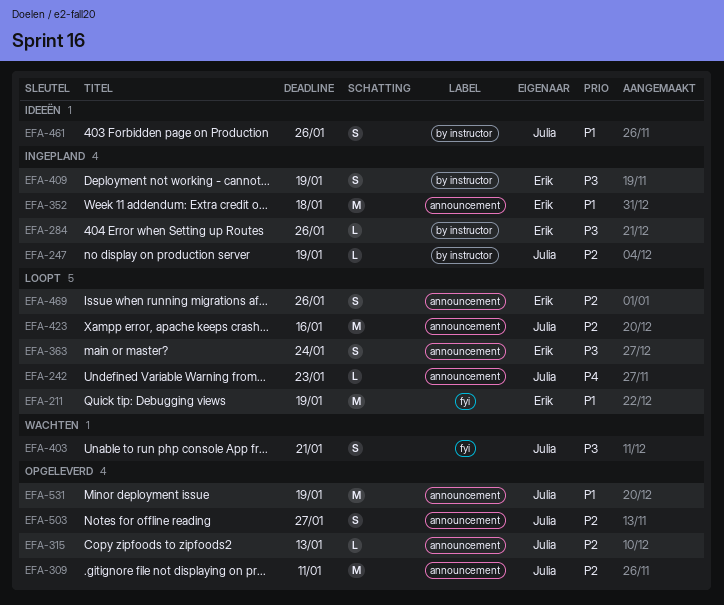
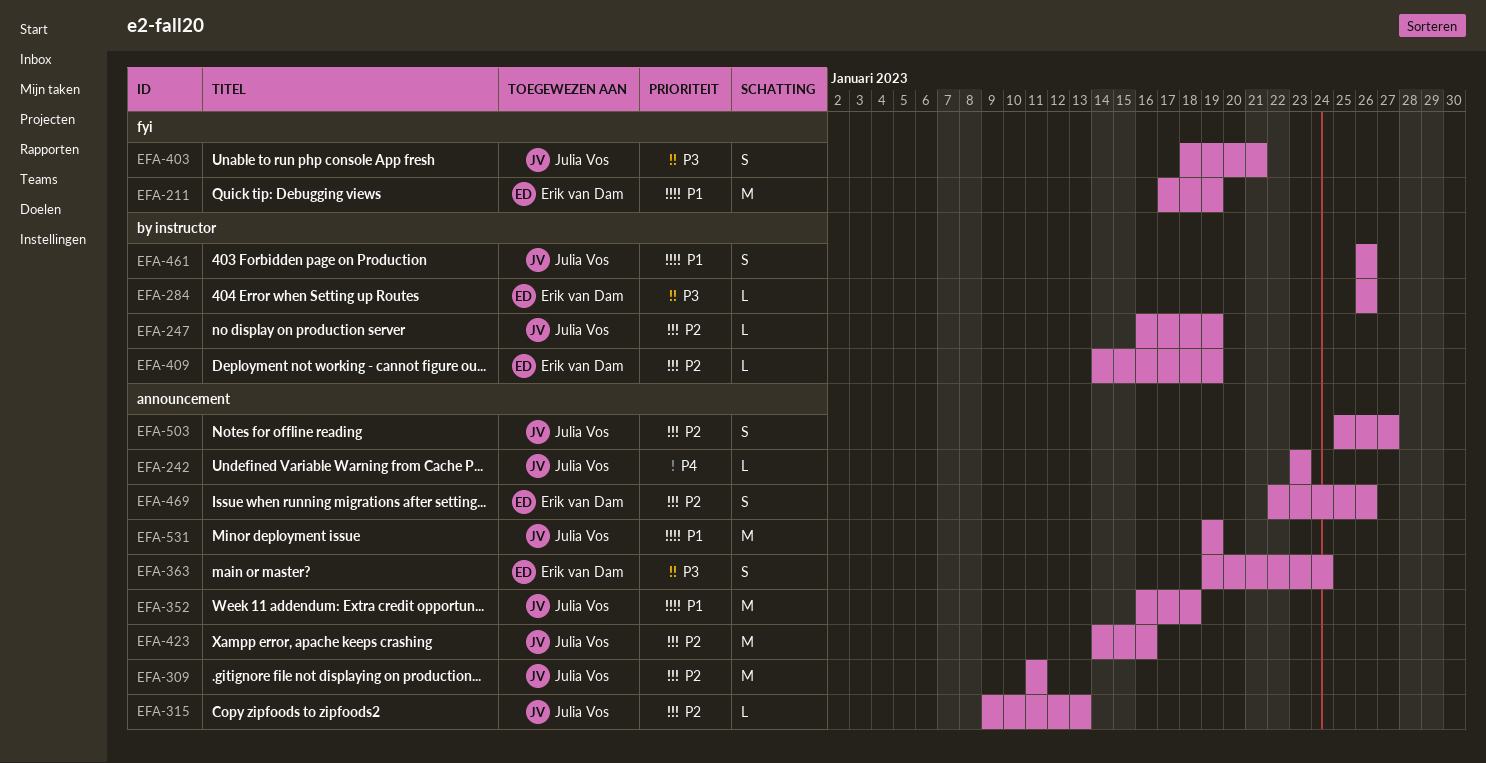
EFA-352, owner: Erik van Dam -> Julia Vos
EFA-409, priority: P3 -> P2
EFA-409, estimate: S -> L

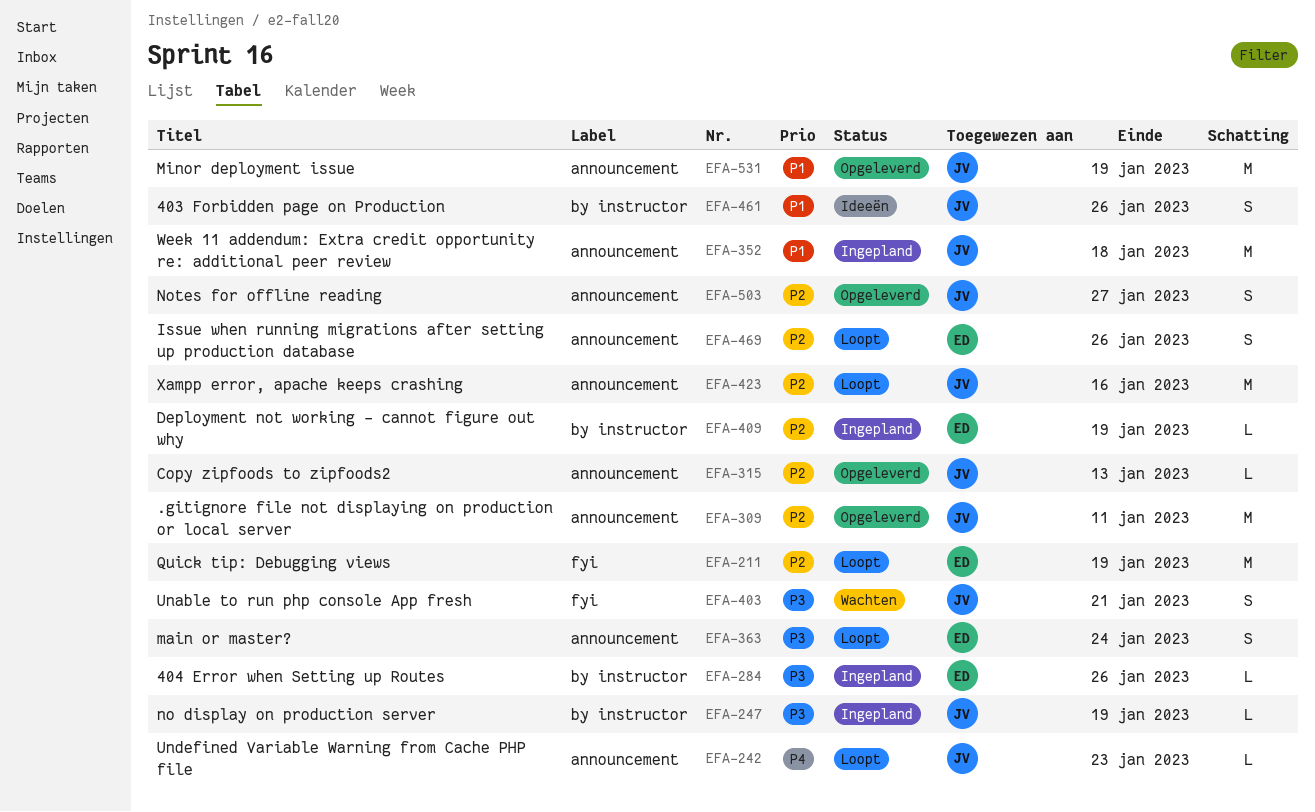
EFA-211, priority: P1 -> P2
EFA-247, priority: P2 -> P3

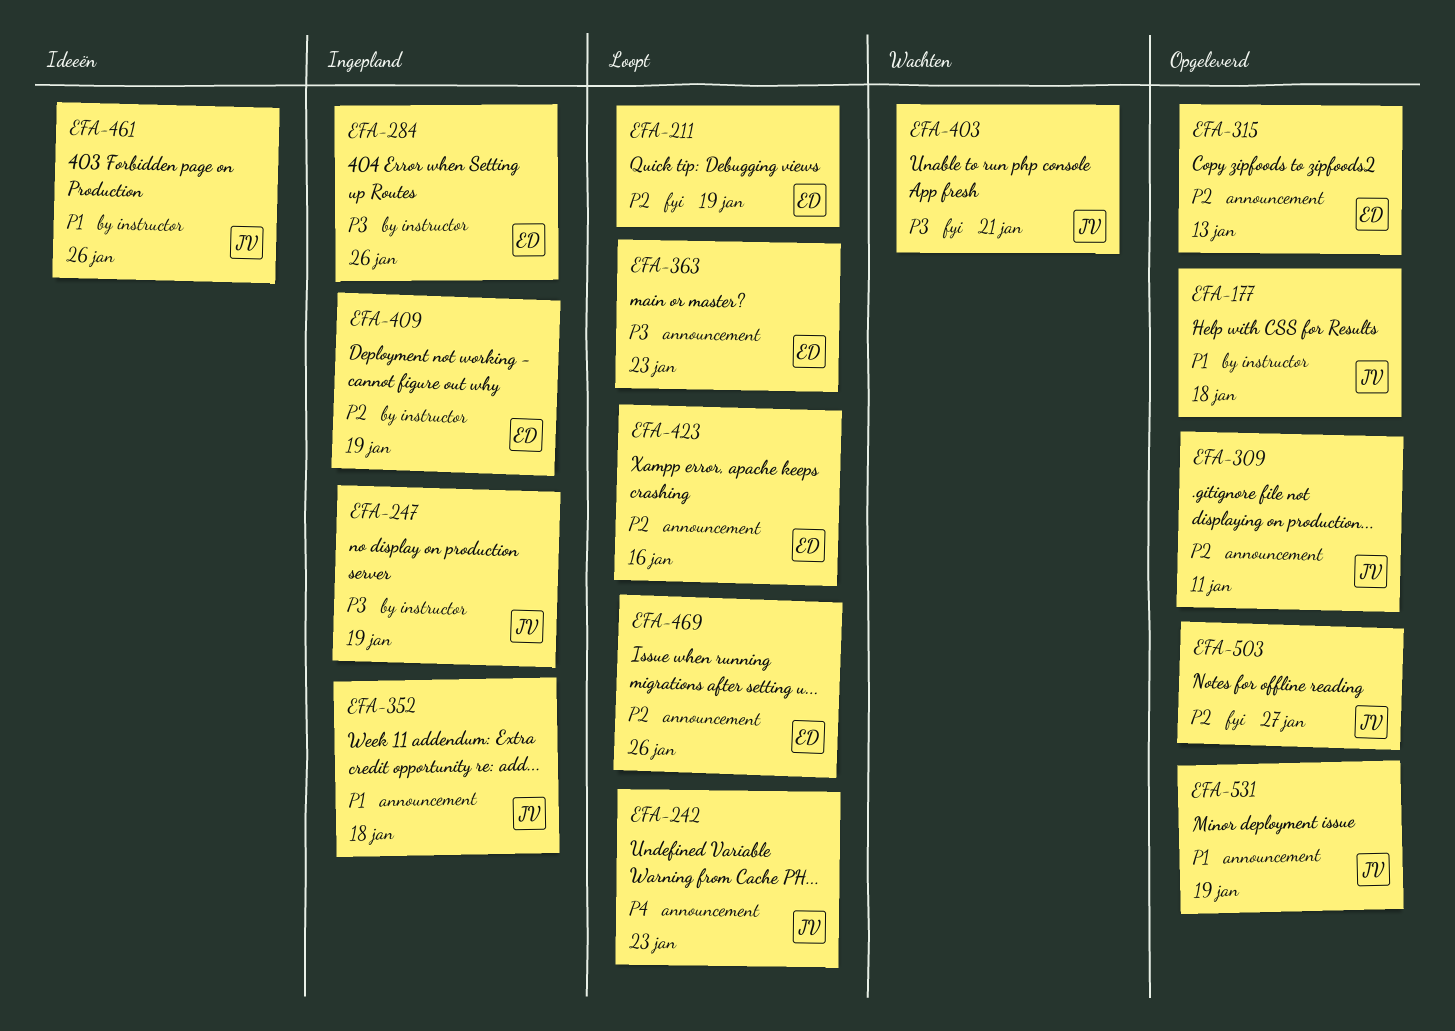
EFA-177: none -> present
EFA-315, owner: JV -> ED
EFA-363, due: Jan 24 -> Jan 23
EFA-423, owner: JV -> ED
EFA-503, label: announcement -> fyi

